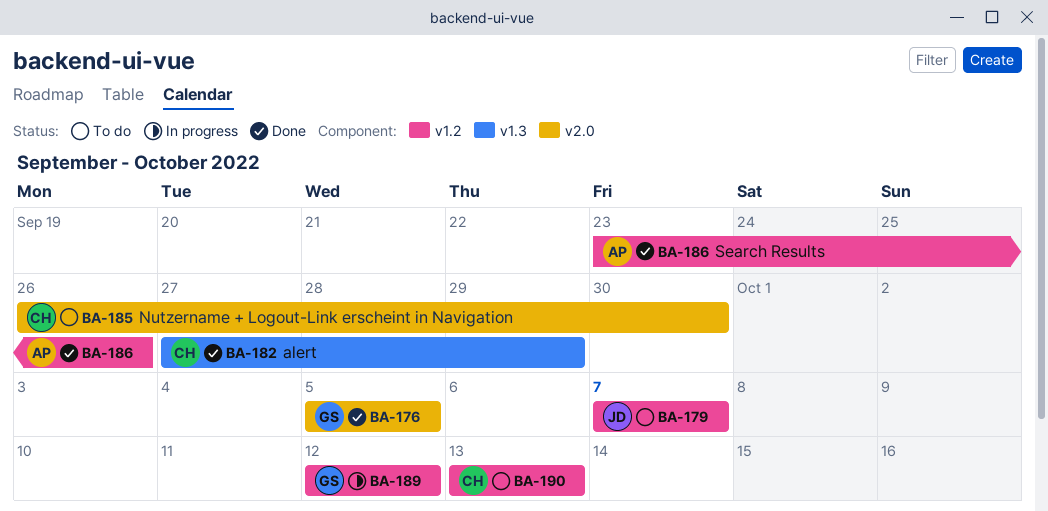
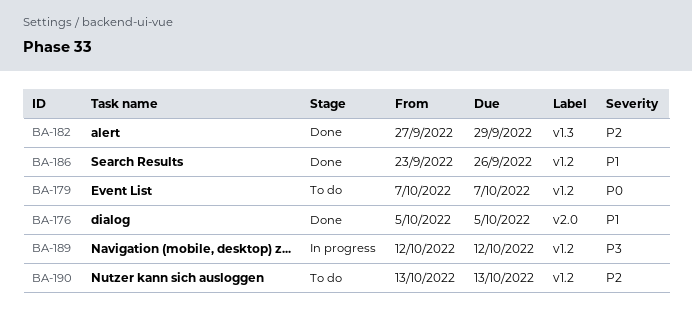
BA-185: present -> none

